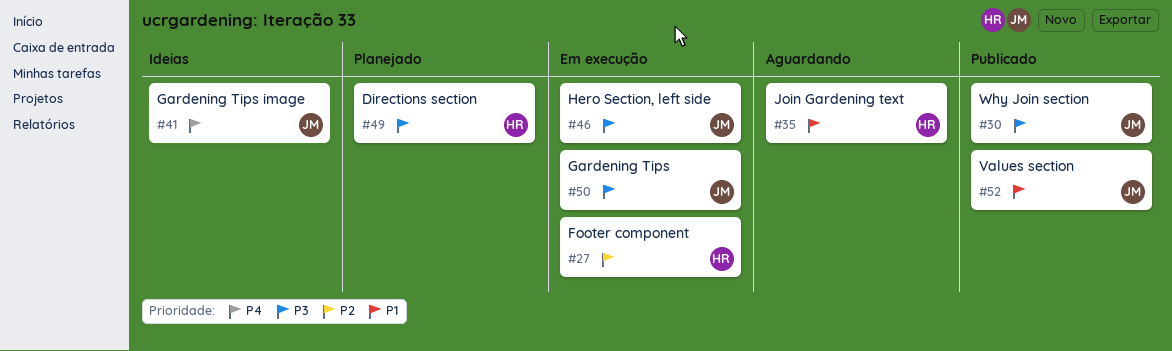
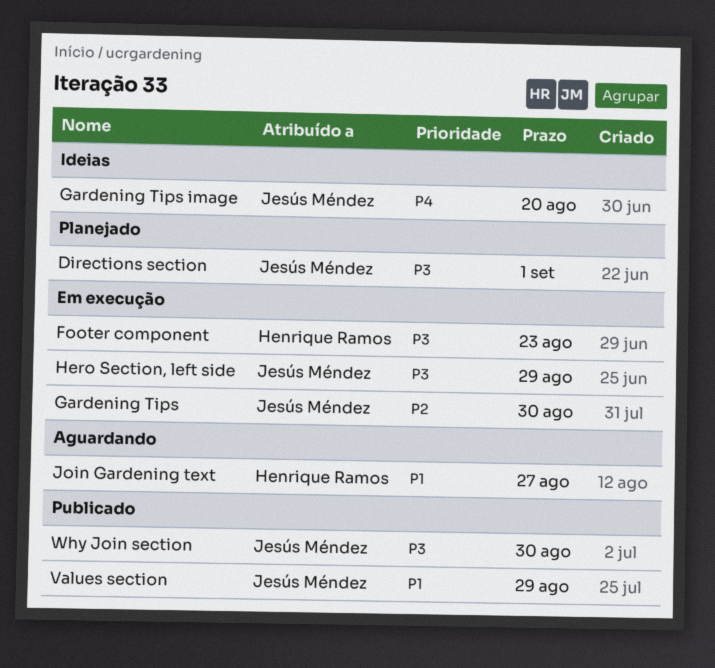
Directions section, owner: Henrique Ramos -> Jesús Méndez
Footer component, priority: P2 -> P3
Gardening Tips, priority: P3 -> P2

